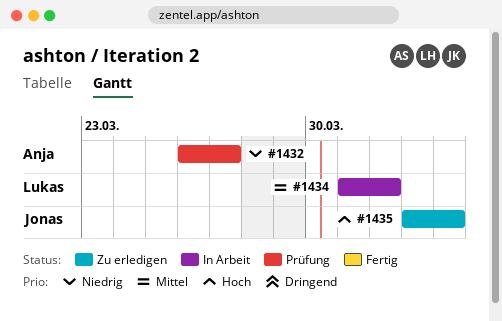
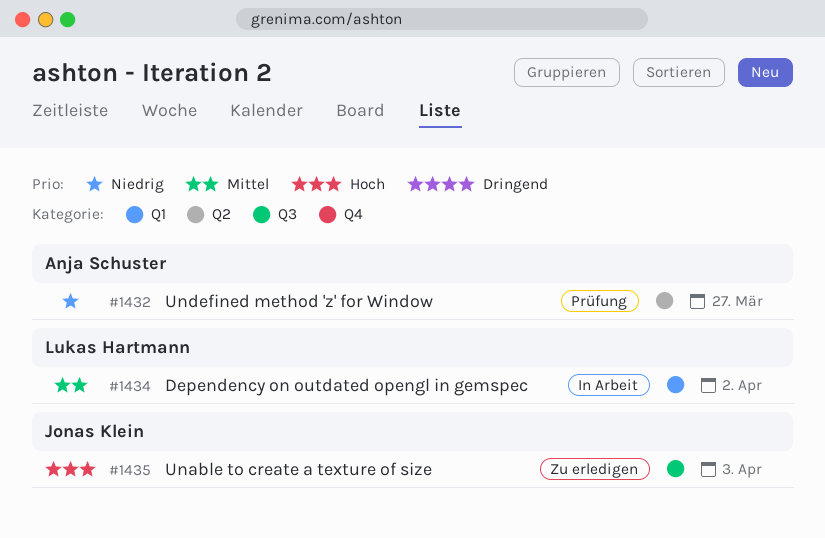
#1434, due: Apr 1 -> Apr 2

